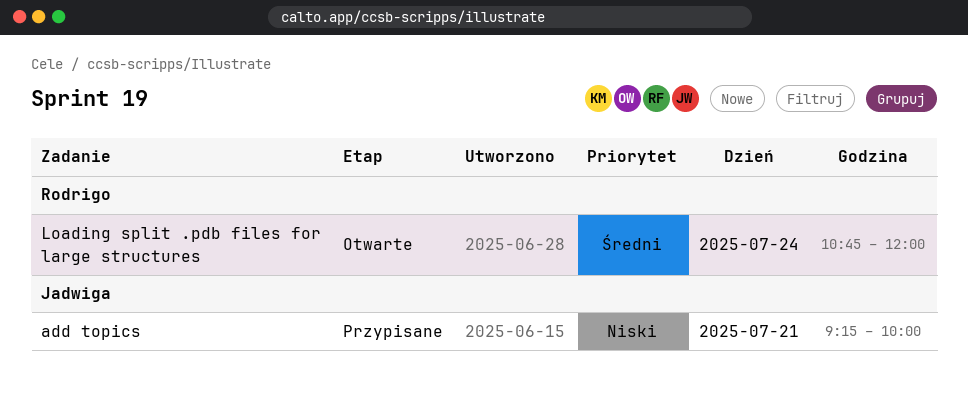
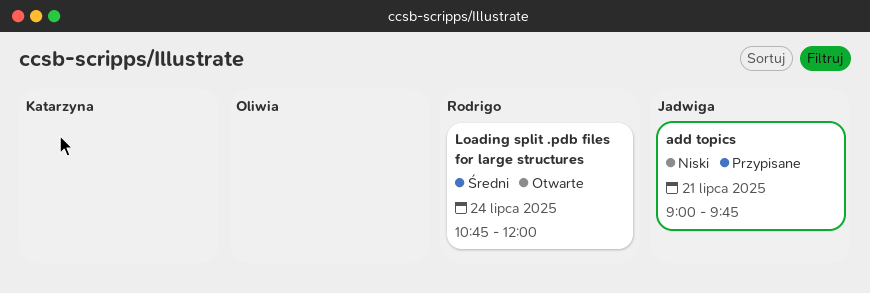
add topics, begins: 09:15 -> 09:00
add topics, ends: 10:00 -> 09:45

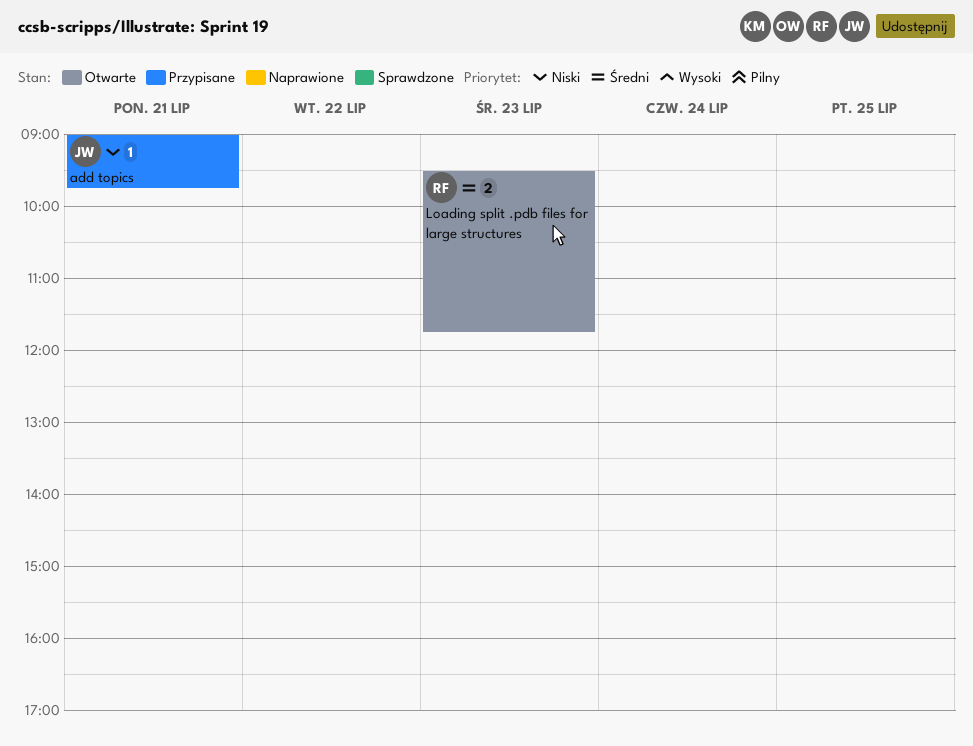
Loading split .pdb files for large structures, day: Jul 24 -> Jul 23
Loading split .pdb files for large structures, begins: 10:45 -> 09:30
Loading split .pdb files for large structures, ends: 12:00 -> 11:45

